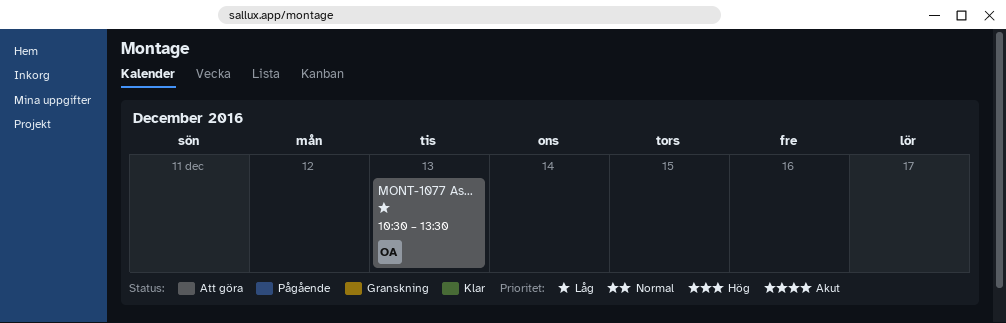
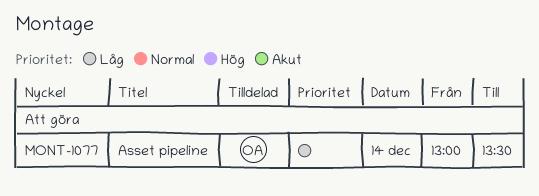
MONT-1077, day: Dec 13 -> Dec 14
MONT-1077, begins: 10:30 -> 13:00

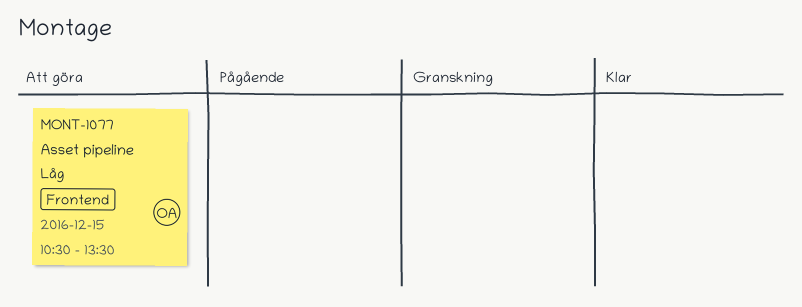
MONT-1077, day: Dec 14 -> Dec 15
MONT-1077, begins: 13:00 -> 10:30

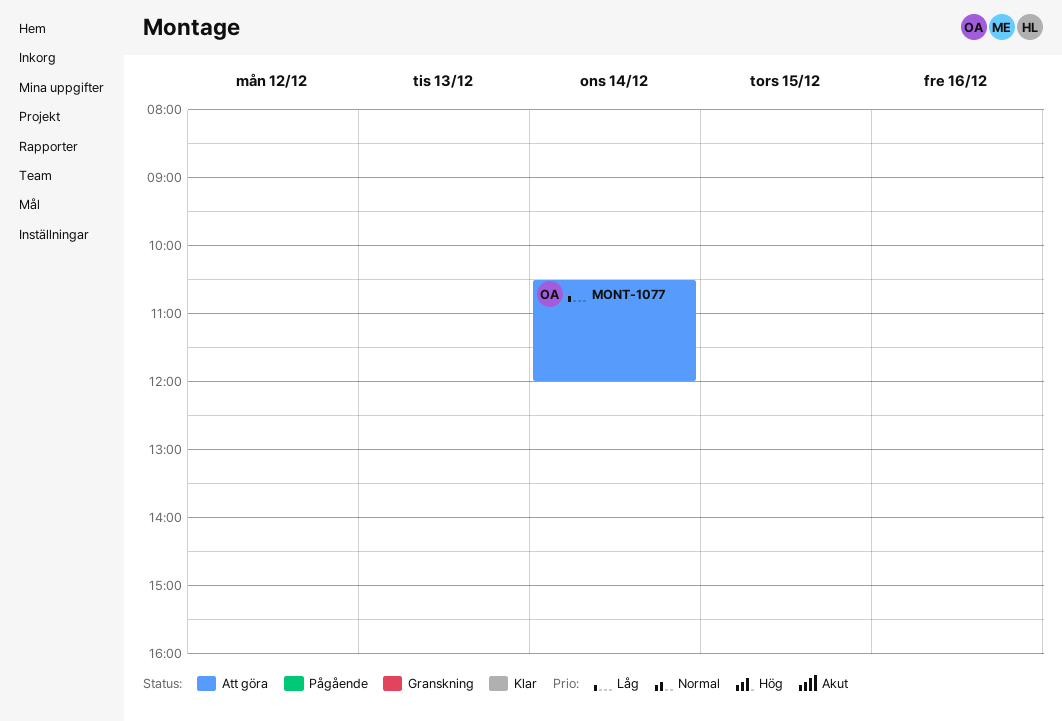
MONT-1077, day: Dec 15 -> Dec 14
MONT-1077, ends: 13:30 -> 12:00

